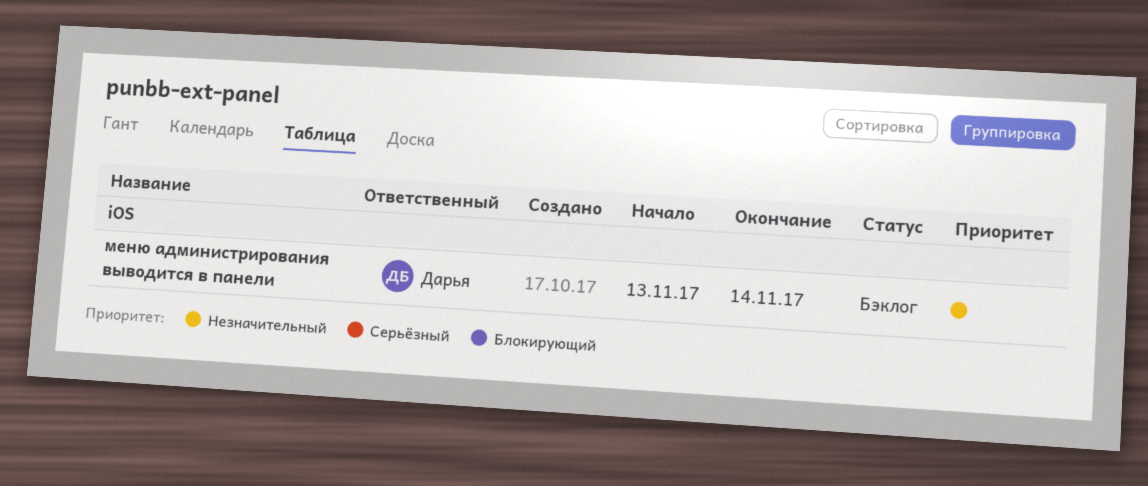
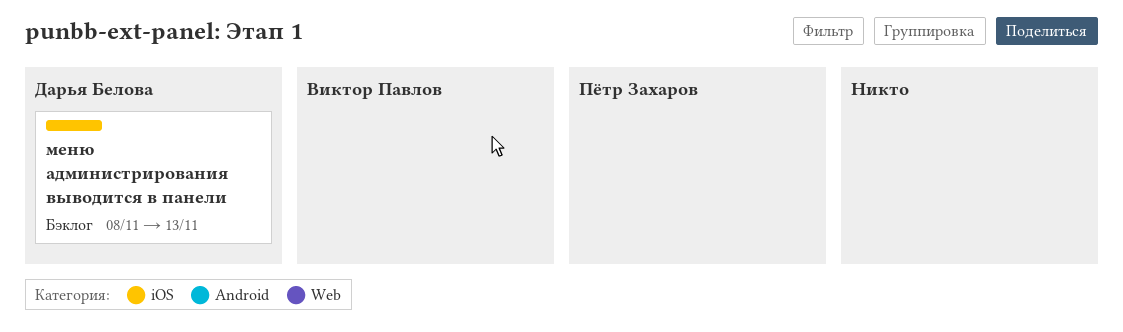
меню администрирования выводится в панели, start: Nov 13 -> Nov 8
меню администрирования выводится в панели, due: Nov 14 -> Nov 13

